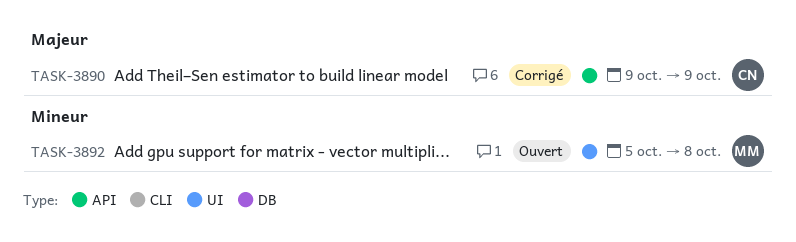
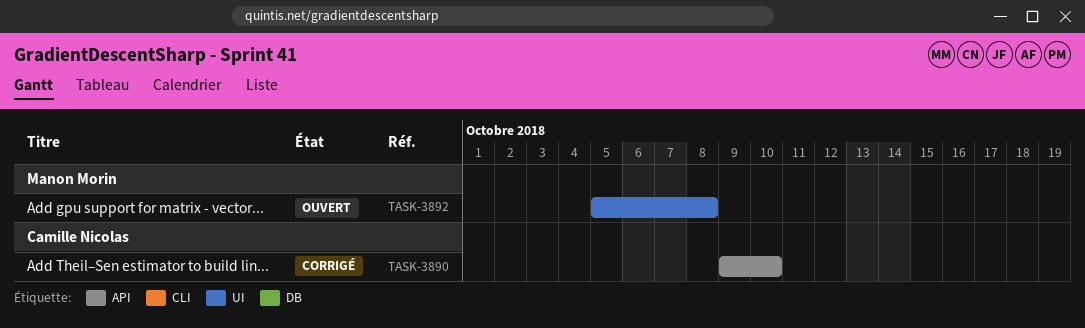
TASK-3890, due: Oct 9 -> Oct 10

